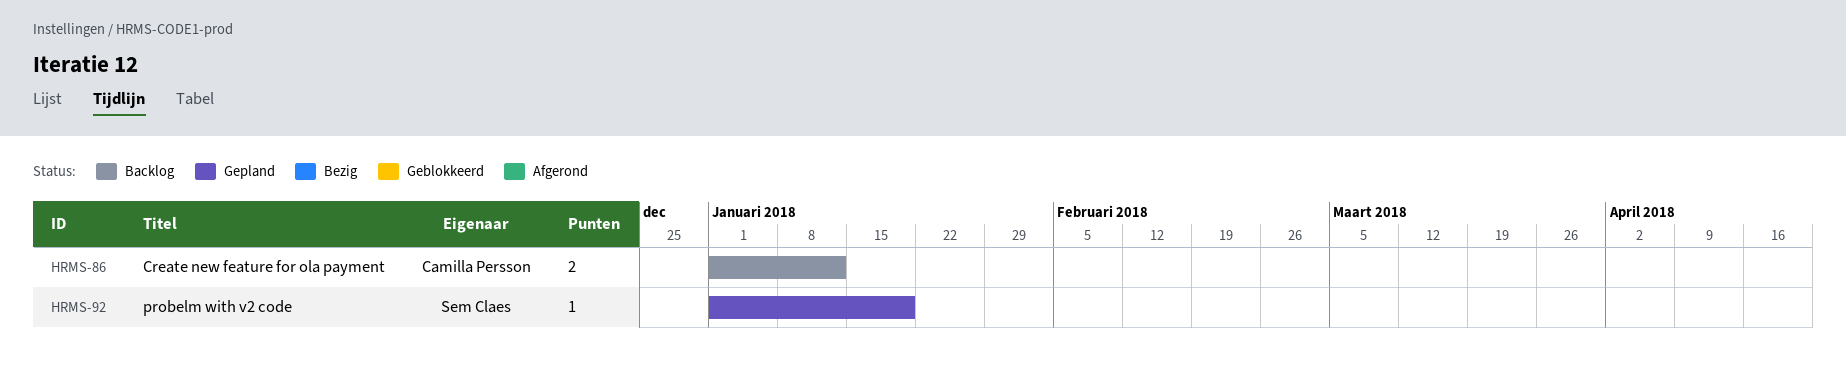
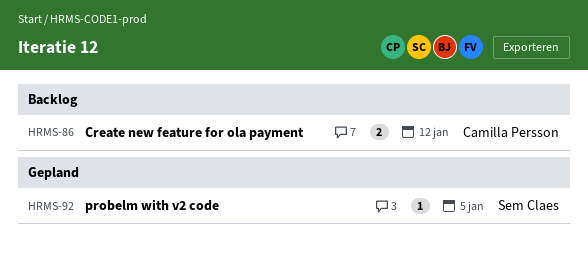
HRMS-92, due: Jan 19 -> Jan 5

